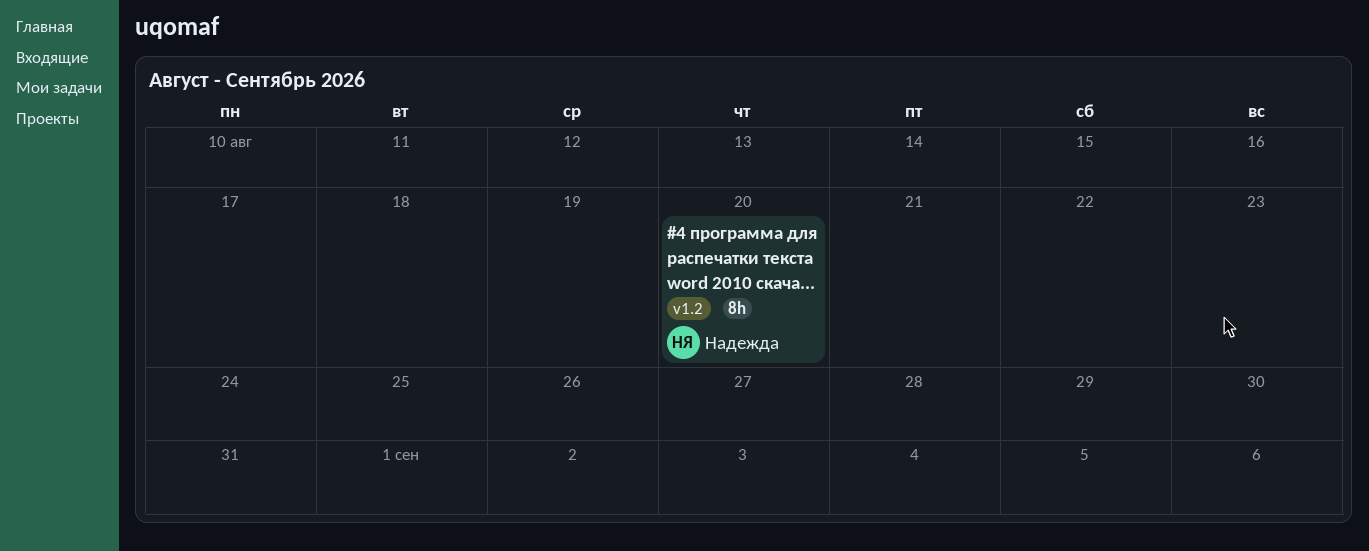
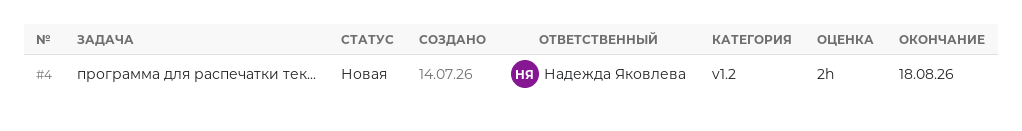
#4, estimate: 8h -> 2h
#4, due: Aug 20 -> Aug 18

